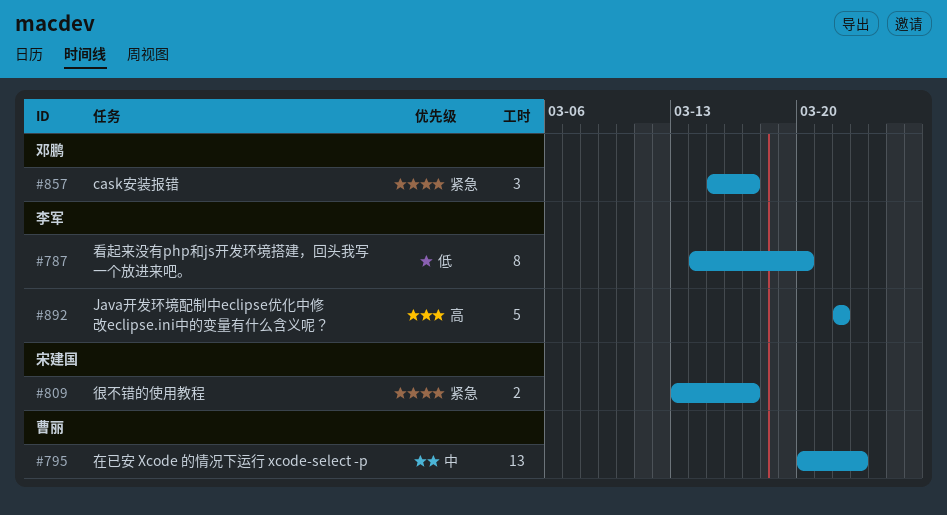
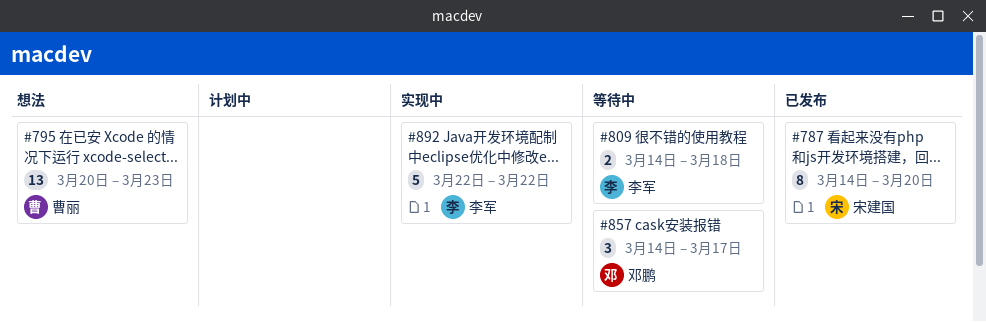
#787, owner: 李军 -> 宋建国
#809, owner: 宋建国 -> 李军
#809, start: Mar 13 -> Mar 14
#809, due: Mar 17 -> Mar 18
#857, start: Mar 15 -> Mar 14

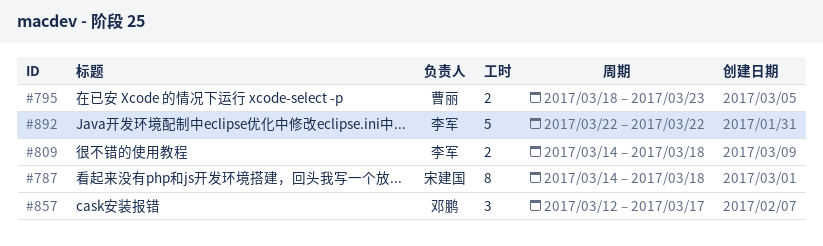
#787, due: Mar 20 -> Mar 18
#795, estimate: 13 -> 2
#795, start: Mar 20 -> Mar 18
#857, start: Mar 14 -> Mar 12

